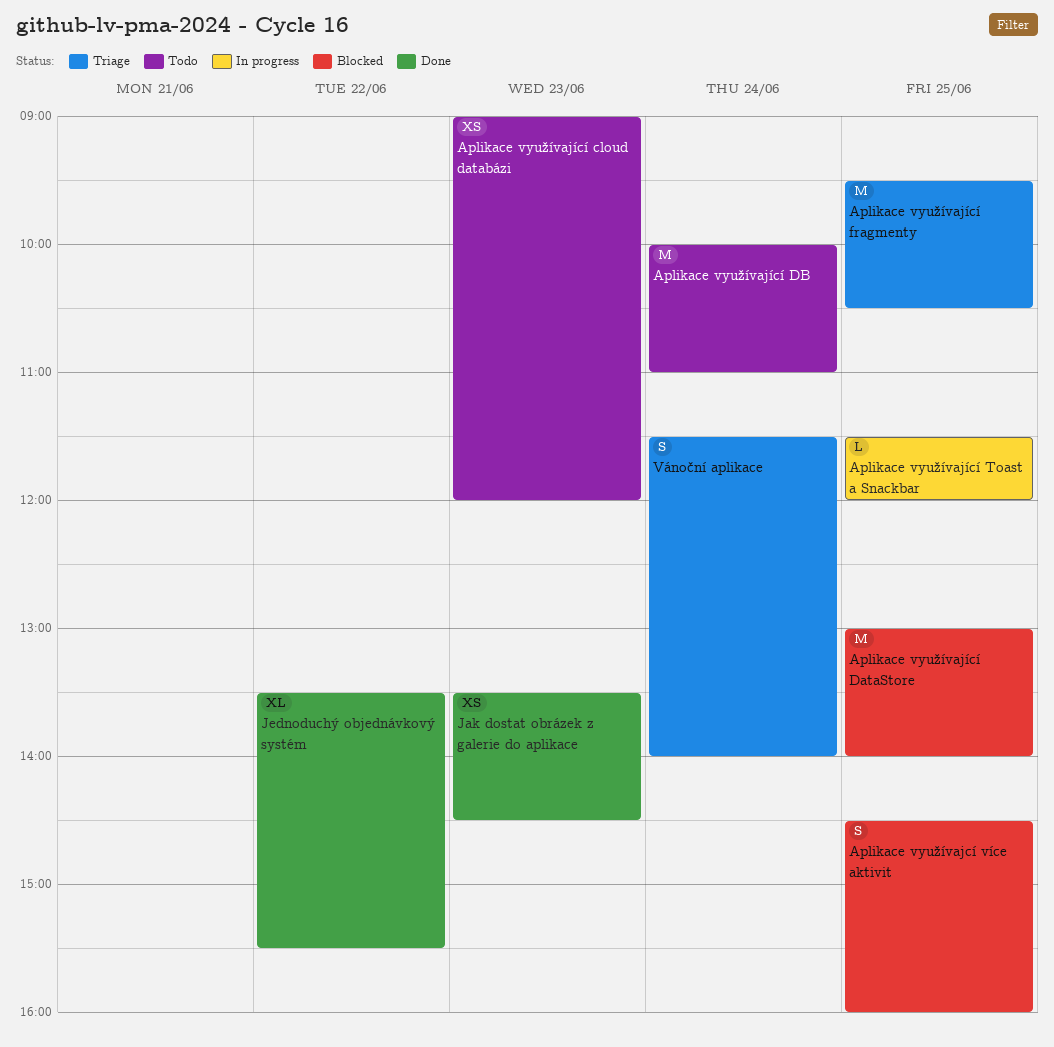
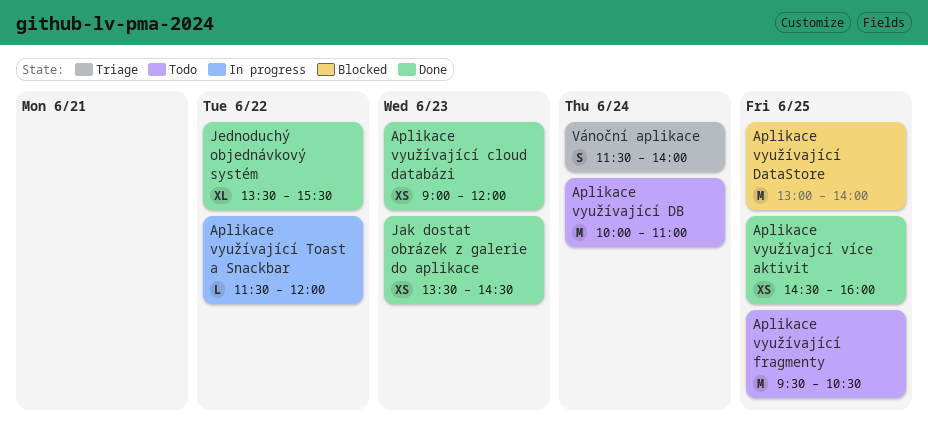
Aplikace využívajcí více aktivit, status: Blocked -> Done
Aplikace využívajcí více aktivit, estimate: S -> XS
Aplikace využívající cloud databázi, status: Todo -> Done
Aplikace využívající fragmenty, status: Triage -> Todo
Aplikace využívající Toast a Snackbar, day: Jun 25 -> Jun 22

